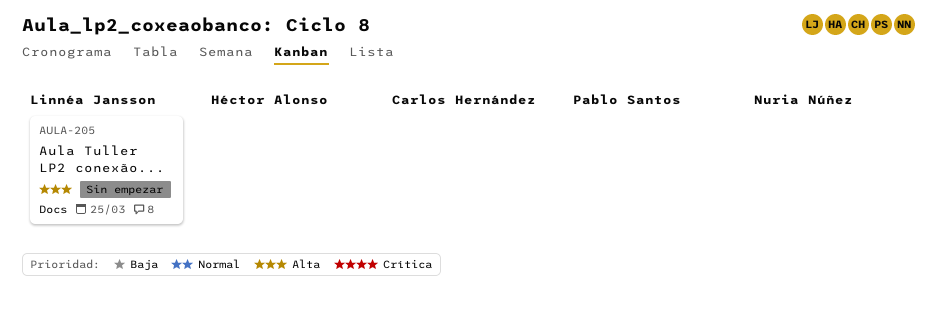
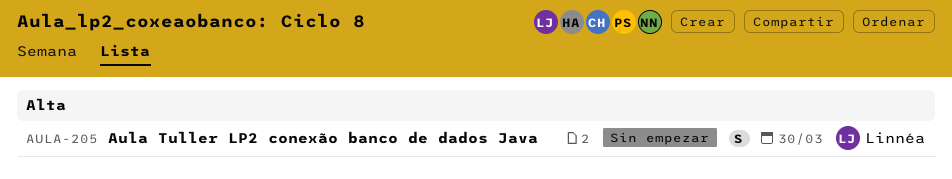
AULA-205, due: Mar 25 -> Mar 30

